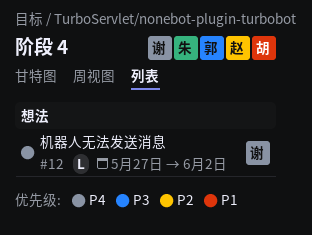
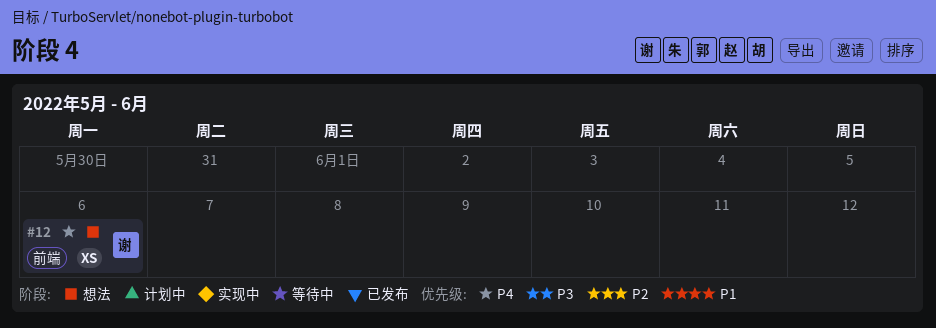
#12, estimate: L -> XS
#12, due: Jun 2 -> Jun 6

